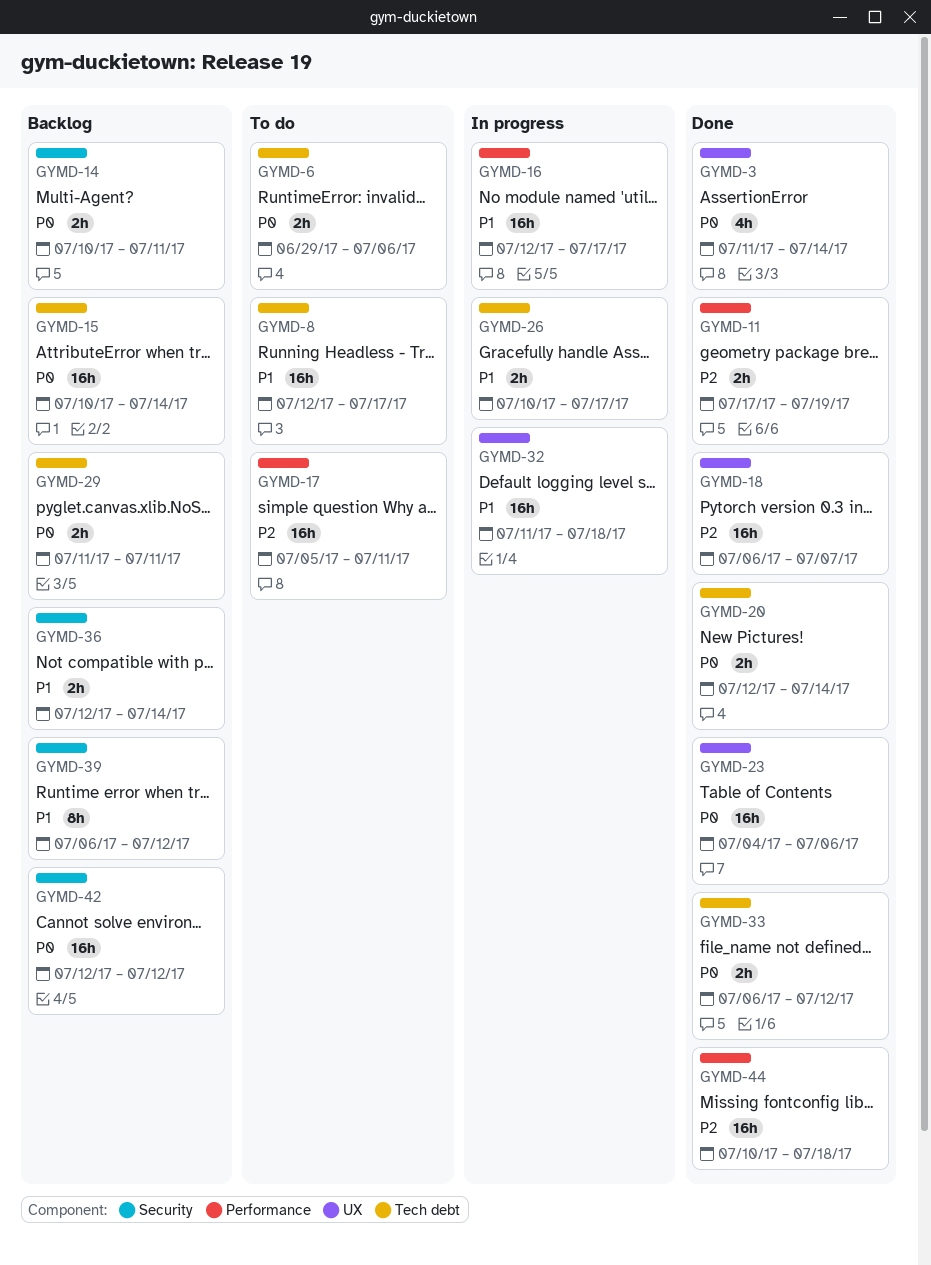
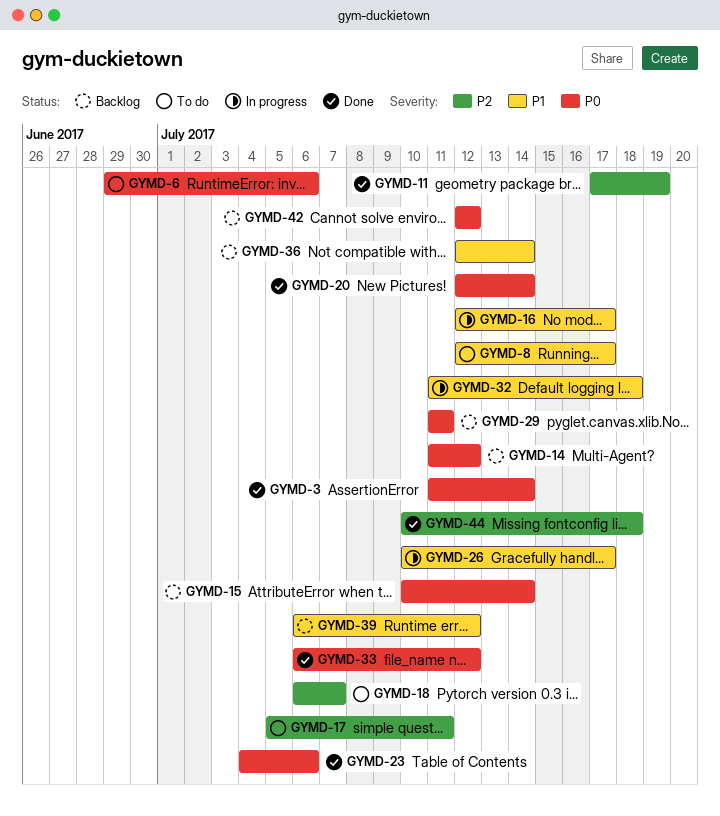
GYMD-14, start: Jul 10 -> Jul 11
GYMD-14, due: Jul 11 -> Jul 12
GYMD-18, status: Done -> To do

